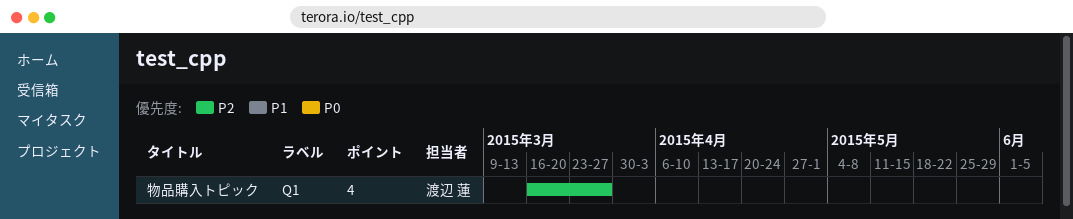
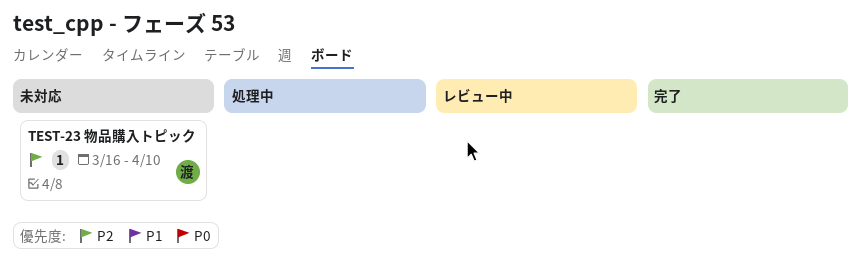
物品購入トピック, estimate: 4 -> 1
物品購入トピック, due: Mar 27 -> Apr 10

